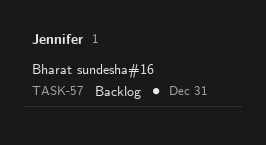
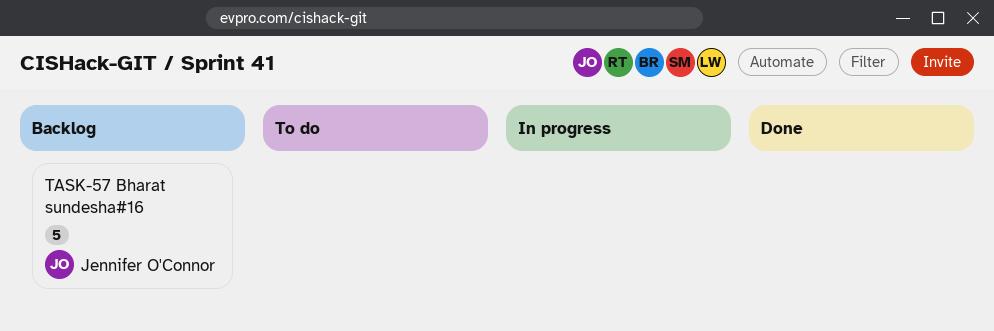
TASK-57, estimate: 1 -> 5

